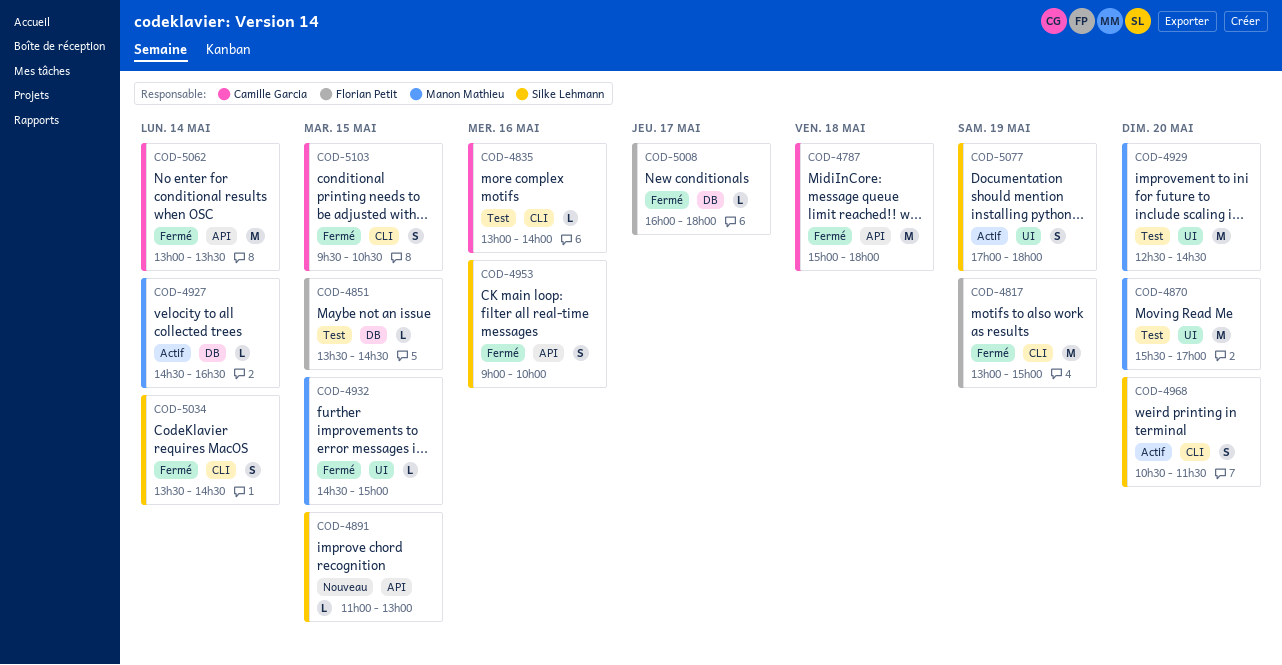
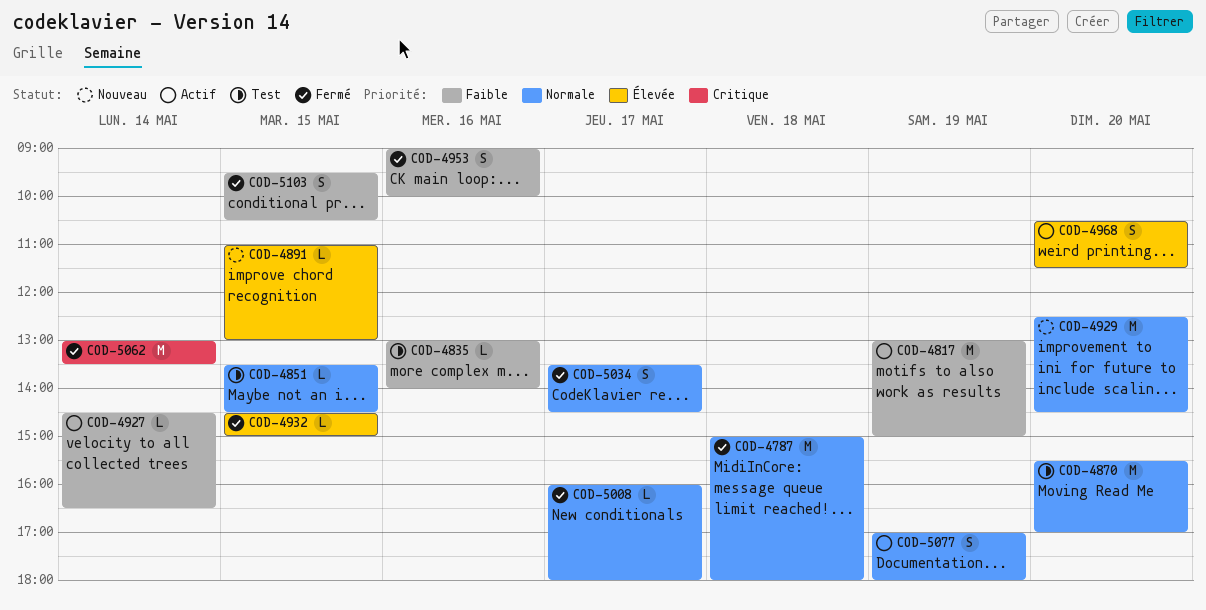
COD-4817, status: Fermé -> Actif
COD-4929, status: Test -> Nouveau
COD-5034, day: May 14 -> May 17

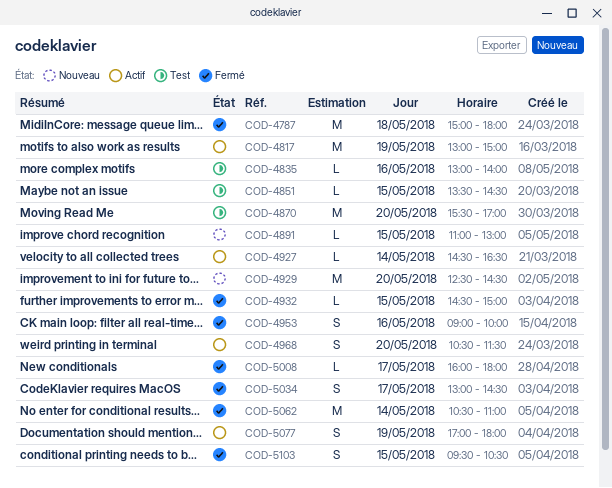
COD-5034, begins: 13:30 -> 13:00
COD-5062, begins: 13:00 -> 10:30
COD-5062, ends: 13:30 -> 11:00

